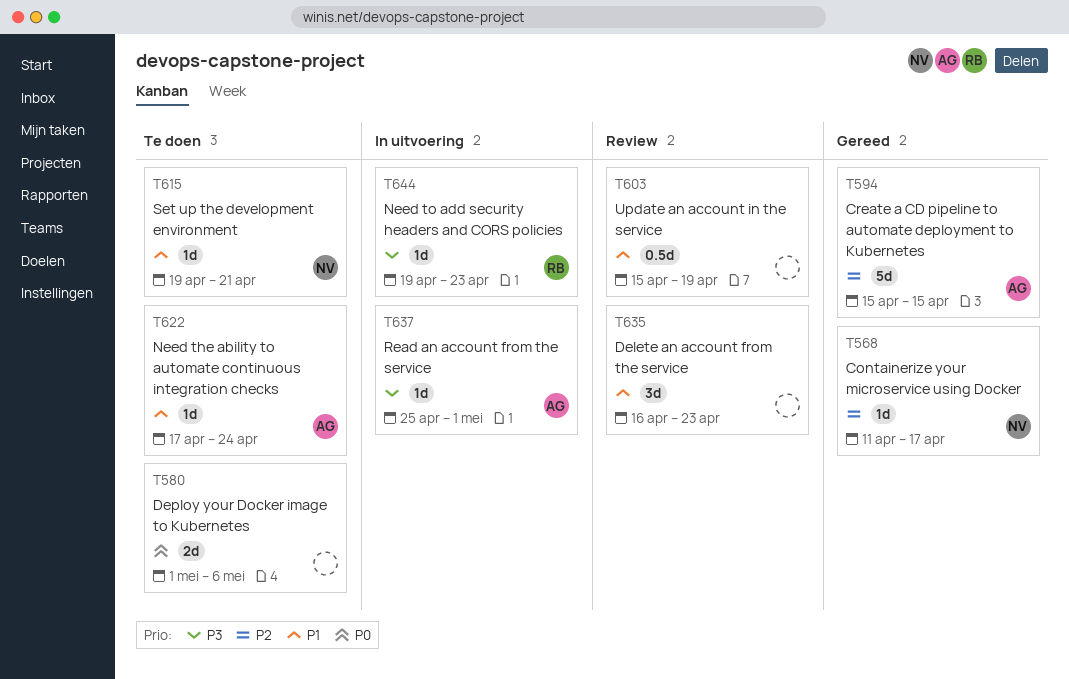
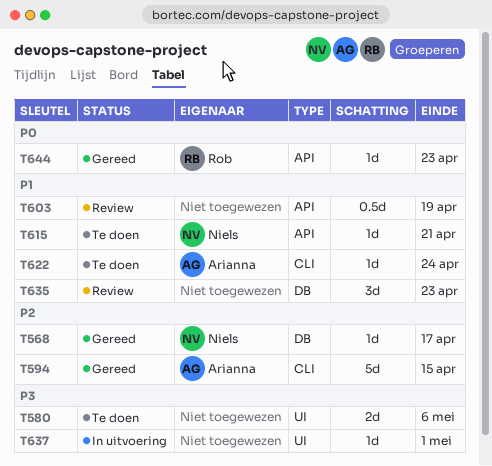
T580, priority: P0 -> P3
T637, owner: Arianna -> none
T644, status: In uitvoering -> Gereed
T644, priority: P3 -> P0

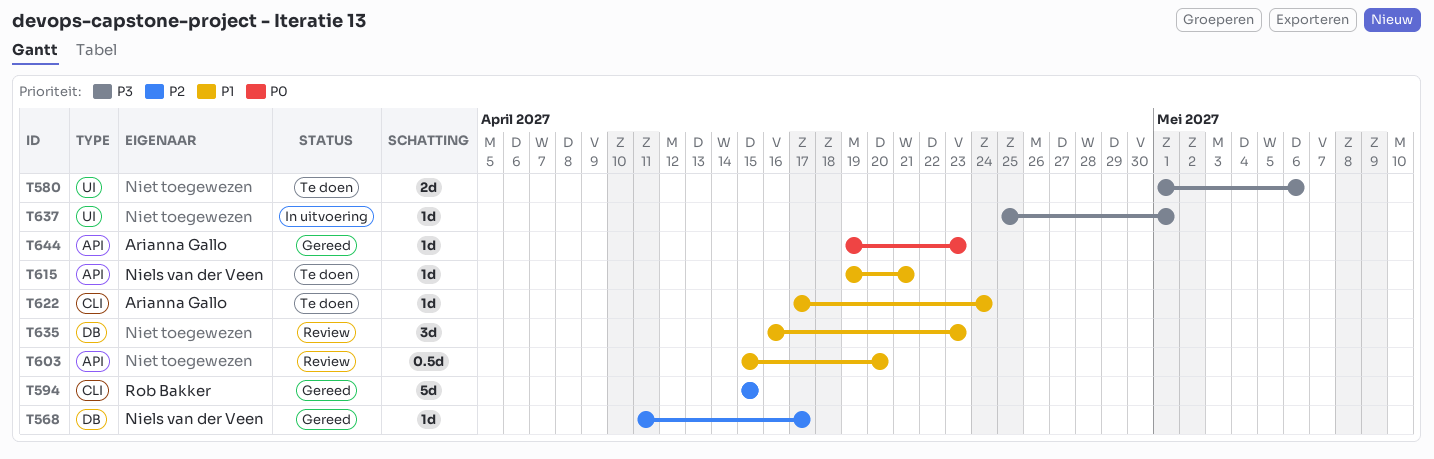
T594, owner: Arianna Gallo -> Rob Bakker
T603, due: Apr 19 -> Apr 20
T644, owner: Rob Bakker -> Arianna Gallo

